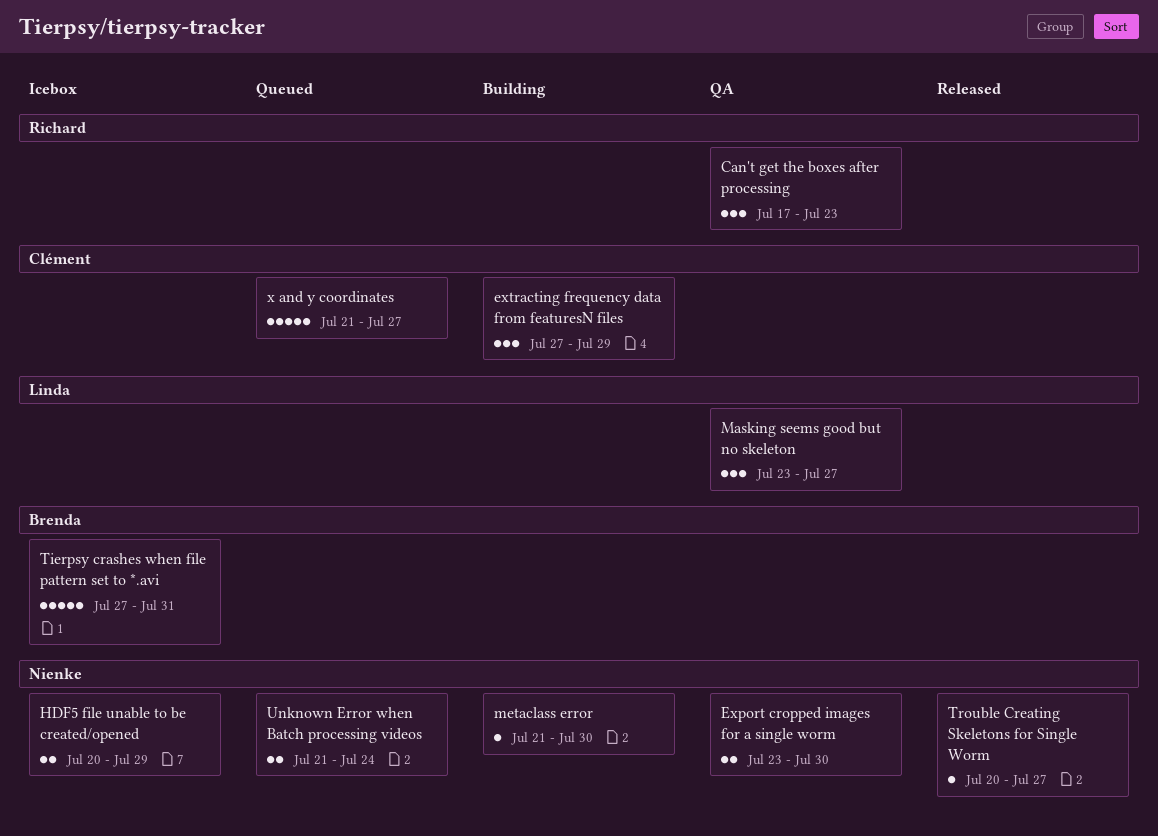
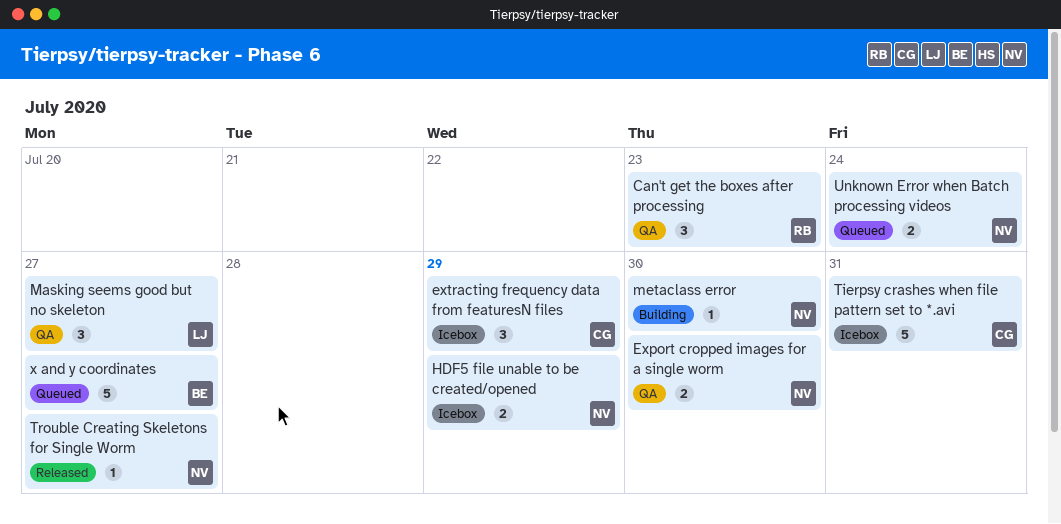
extracting frequency data from featuresN files, status: Building -> Icebox
Tierpsy crashes when file pattern set to *.avi, owner: Brenda -> Clément
x and y coordinates, owner: Clément -> Brenda

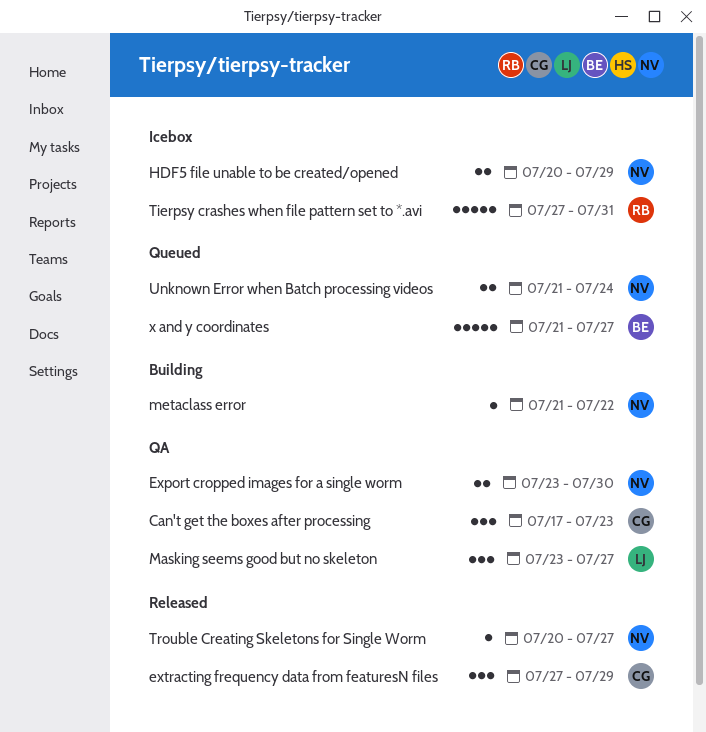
Can't get the boxes after processing, owner: RB -> CG
extracting frequency data from featuresN files, status: Icebox -> Released
metaclass error, due: Jul 30 -> Jul 22
Tierpsy crashes when file pattern set to *.avi, owner: CG -> RB

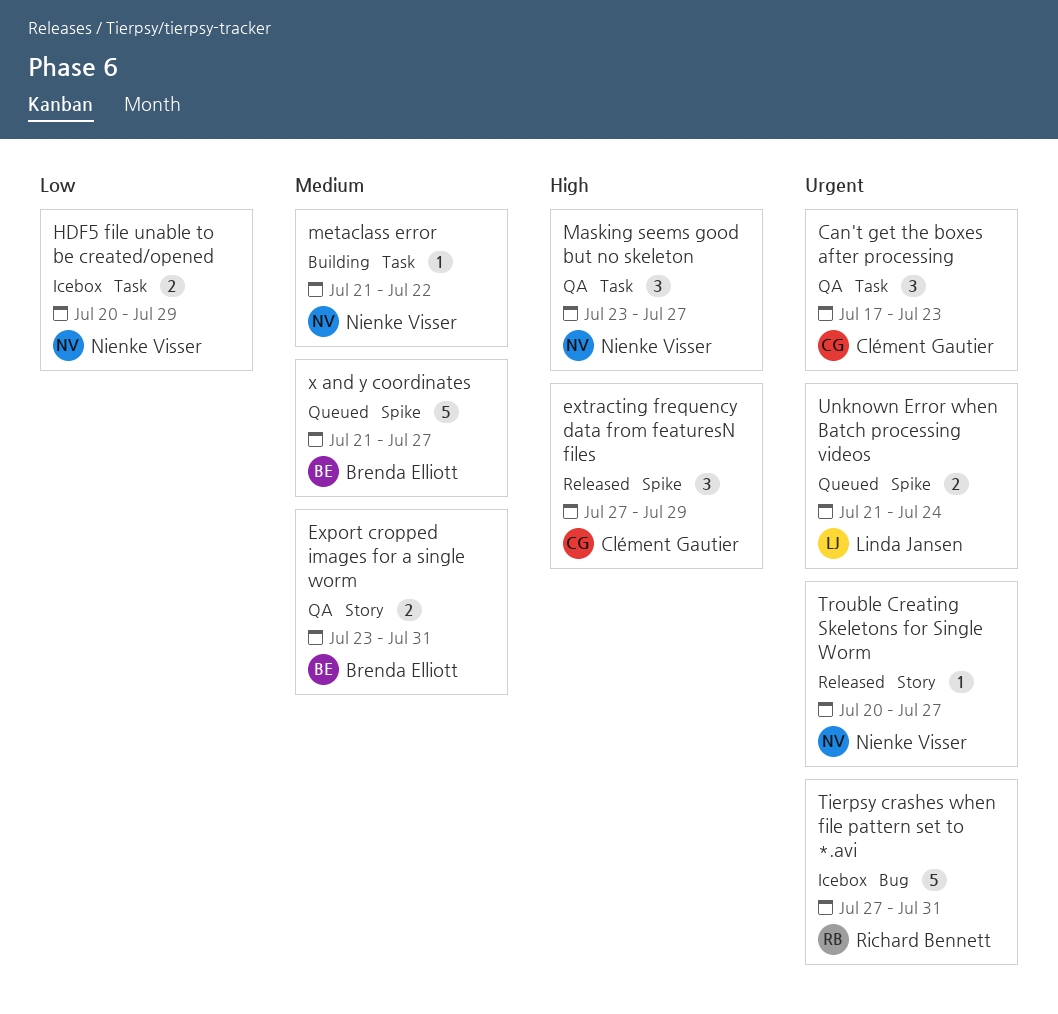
Export cropped images for a single worm, owner: Nienke Visser -> Brenda Elliott
Export cropped images for a single worm, due: Jul 30 -> Jul 31
Masking seems good but no skeleton, owner: Linda Jansen -> Nienke Visser
Unknown Error when Batch processing videos, owner: Nienke Visser -> Linda Jansen

